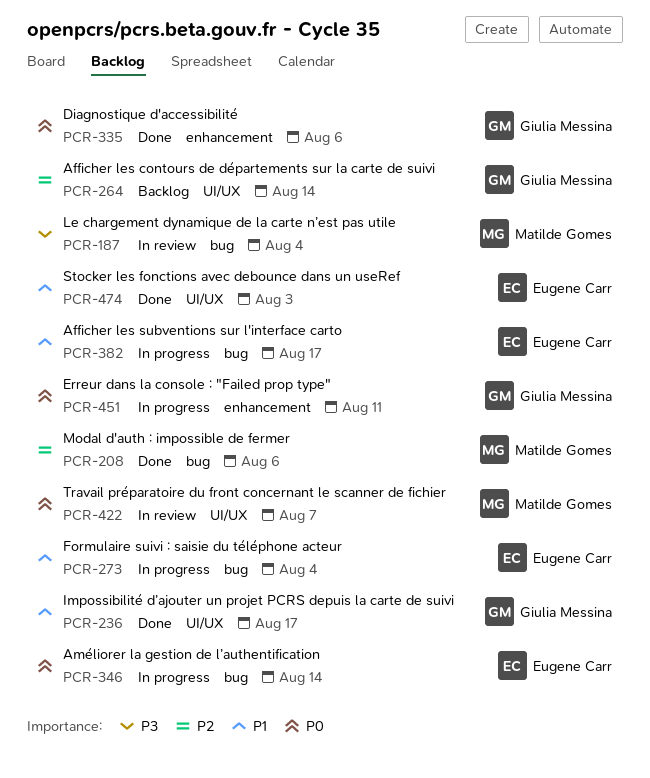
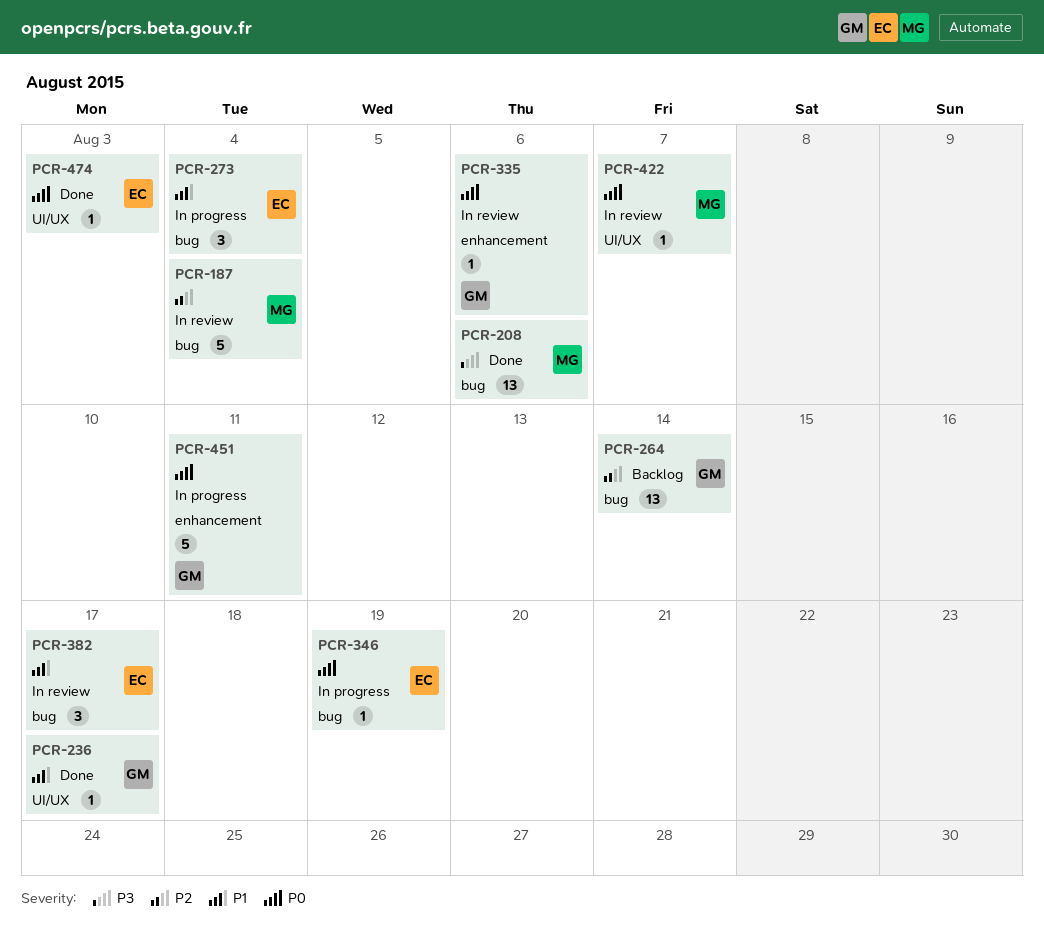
PCR-187, priority: P3 -> P2
PCR-208, priority: P2 -> P3
PCR-264, label: UI/UX -> bug
PCR-335, status: Done -> In review
PCR-346, due: Aug 14 -> Aug 19
PCR-382, status: In progress -> In review
PCR-474, priority: P1 -> P0

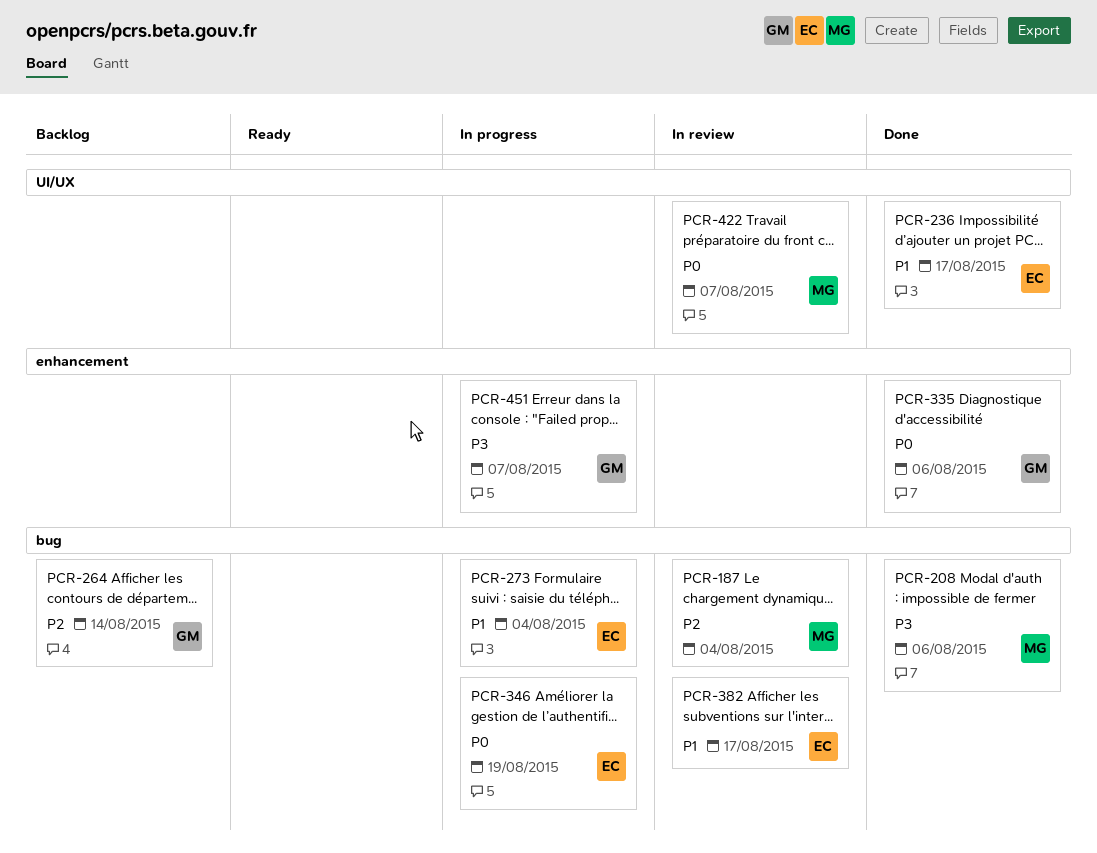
PCR-236, owner: GM -> EC
PCR-335, status: In review -> Done
PCR-451, priority: P0 -> P3
PCR-451, due: Aug 11 -> Aug 7
PCR-474: present -> none

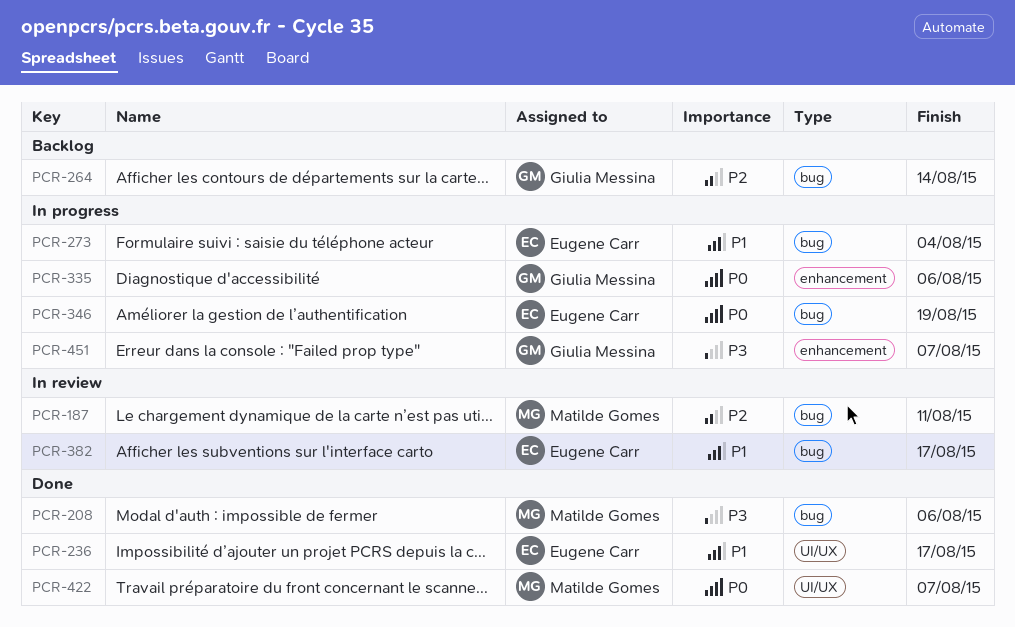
PCR-187, due: Aug 4 -> Aug 11
PCR-335, status: Done -> In progress
PCR-422, status: In review -> Done

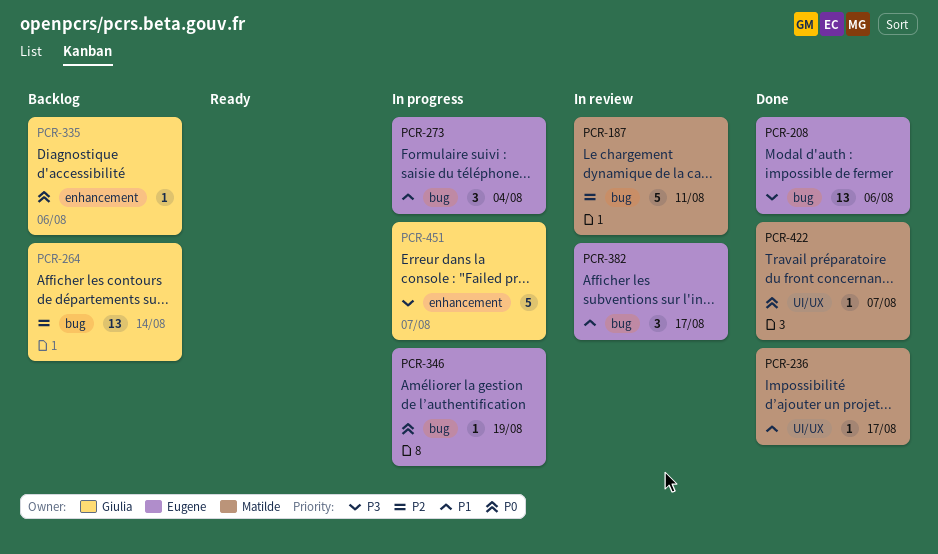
PCR-208, owner: Matilde Gomes -> Eugene Carr
PCR-236, owner: Eugene Carr -> Matilde Gomes
PCR-335, status: In progress -> Backlog

